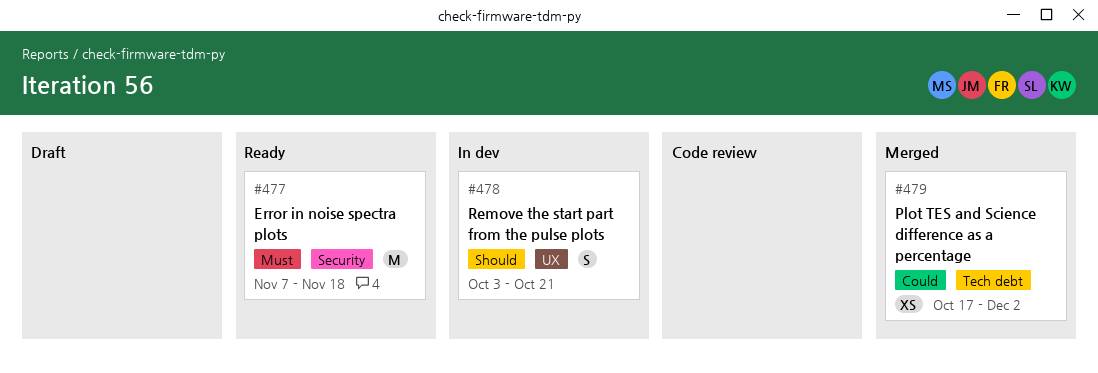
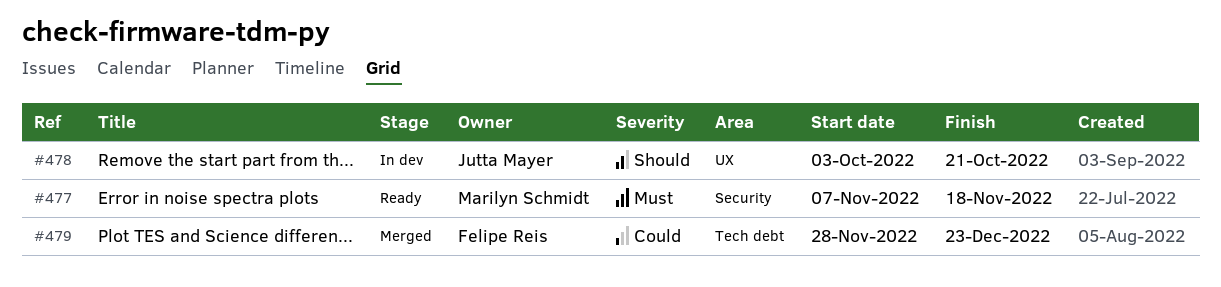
#479, start: Oct 17 -> Nov 28
#479, due: Dec 2 -> Dec 23

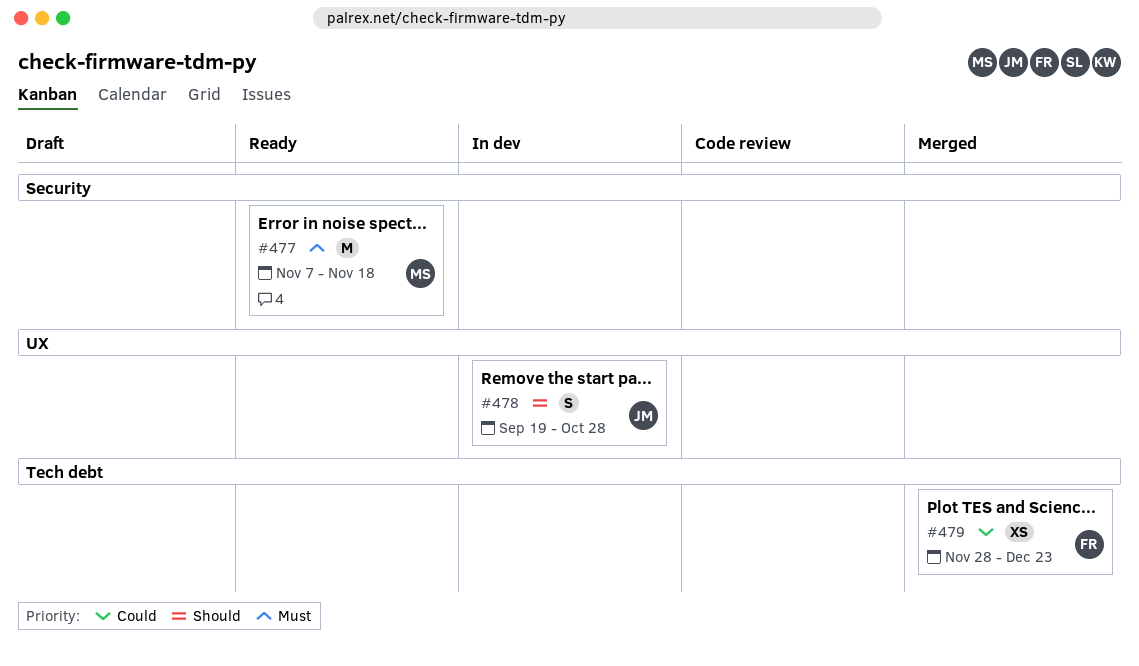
#478, start: Oct 3 -> Sep 19
#478, due: Oct 21 -> Oct 28

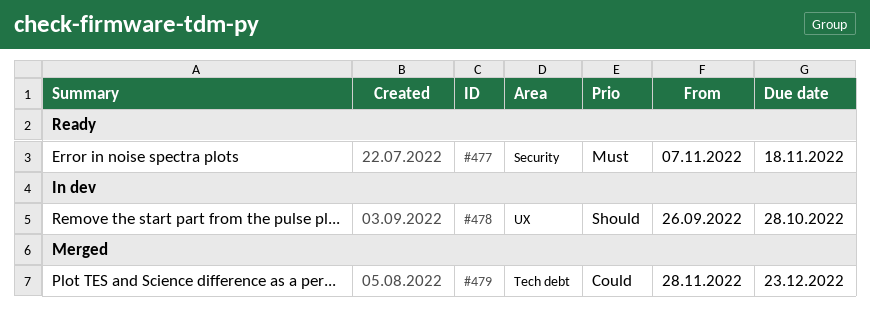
#478, start: Sep 19 -> Sep 26

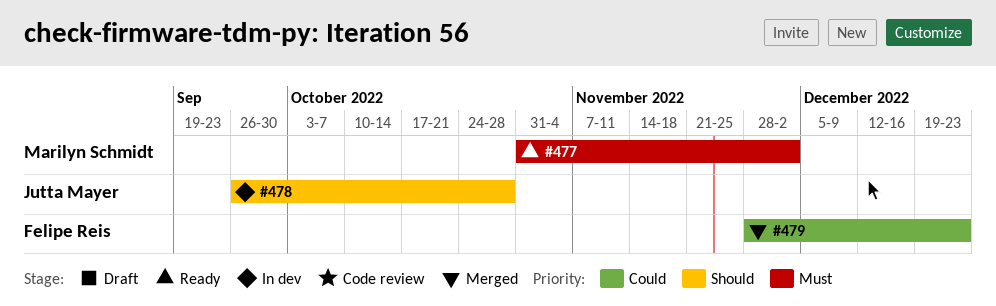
#477, start: Nov 7 -> Oct 31
#477, due: Nov 18 -> Dec 2

